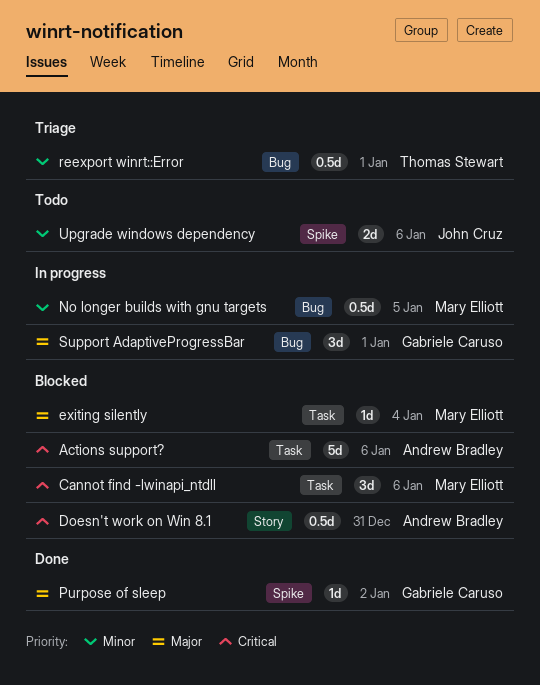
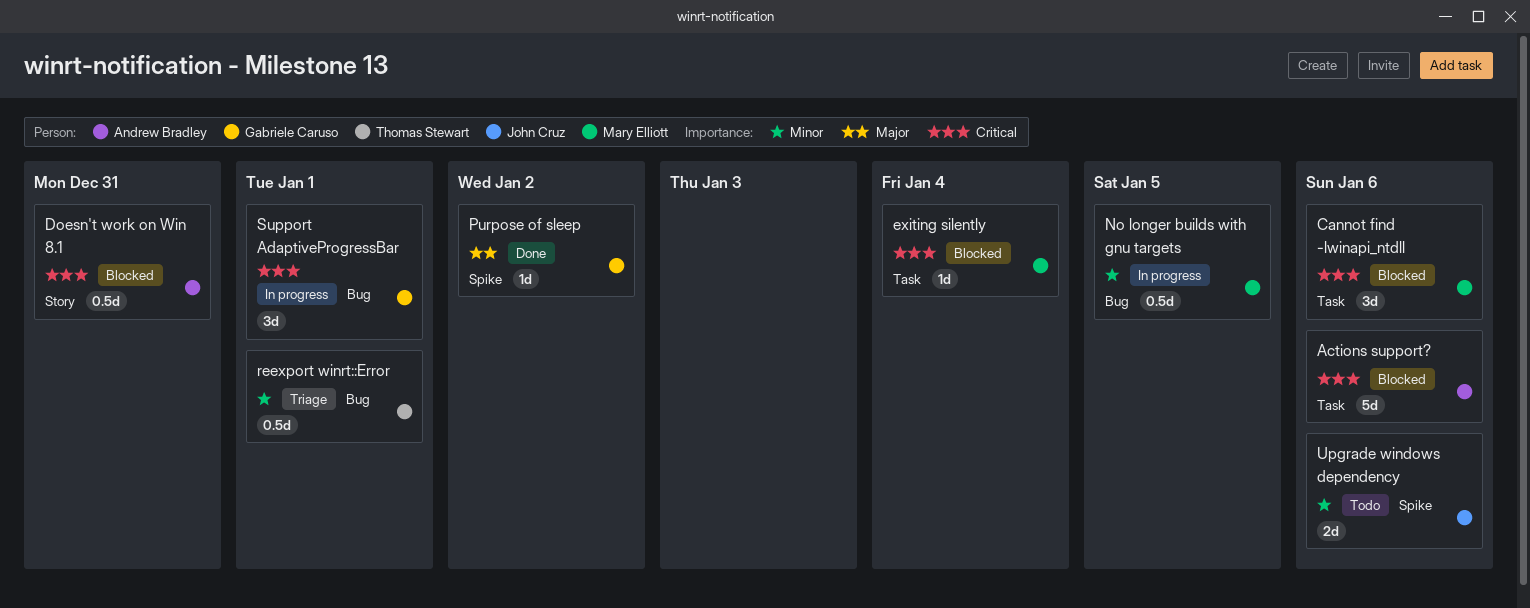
exiting silently, priority: Major -> Critical
Support AdaptiveProgressBar, priority: Major -> Critical

